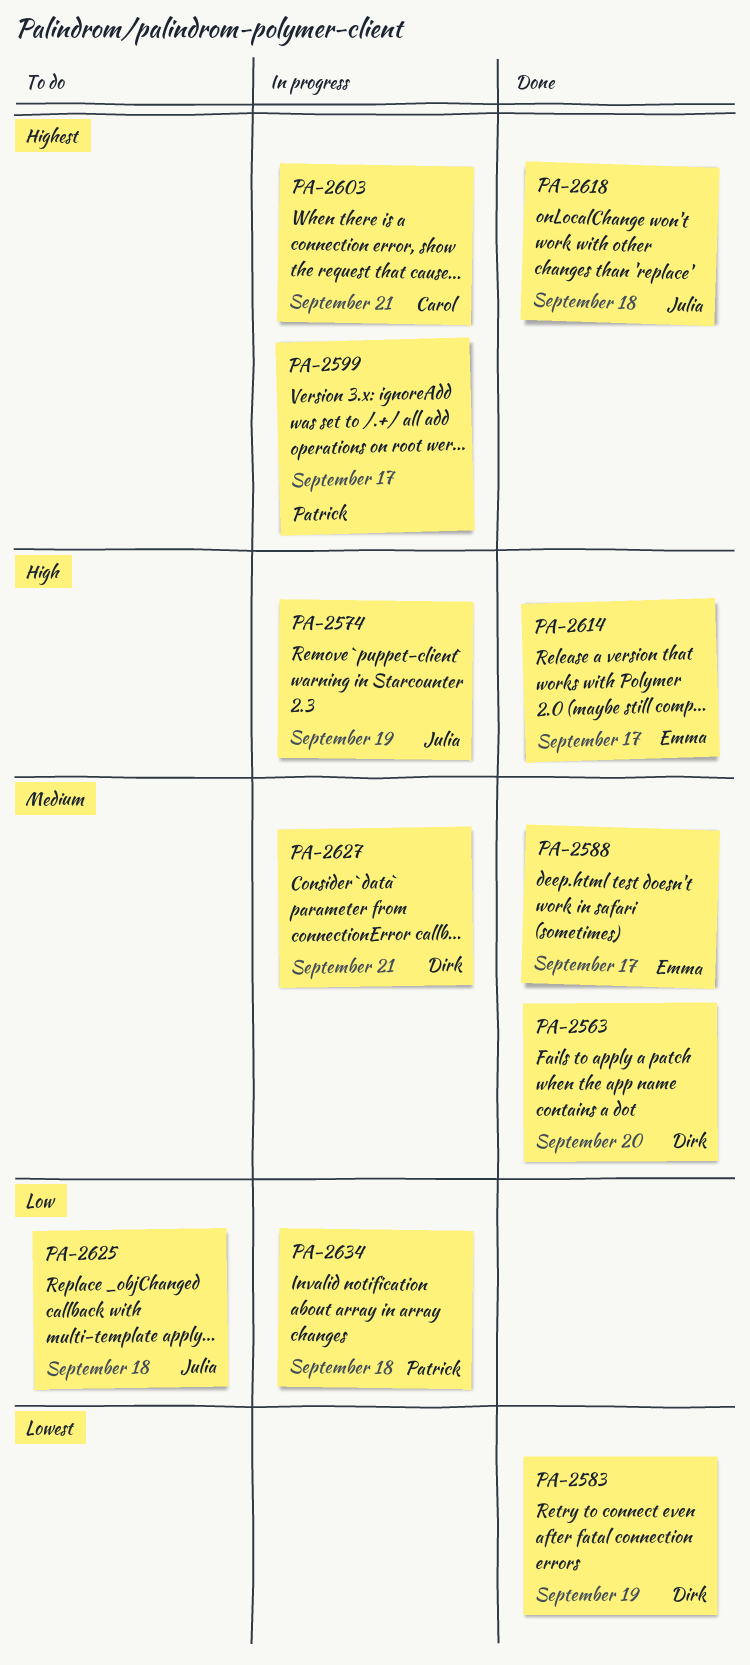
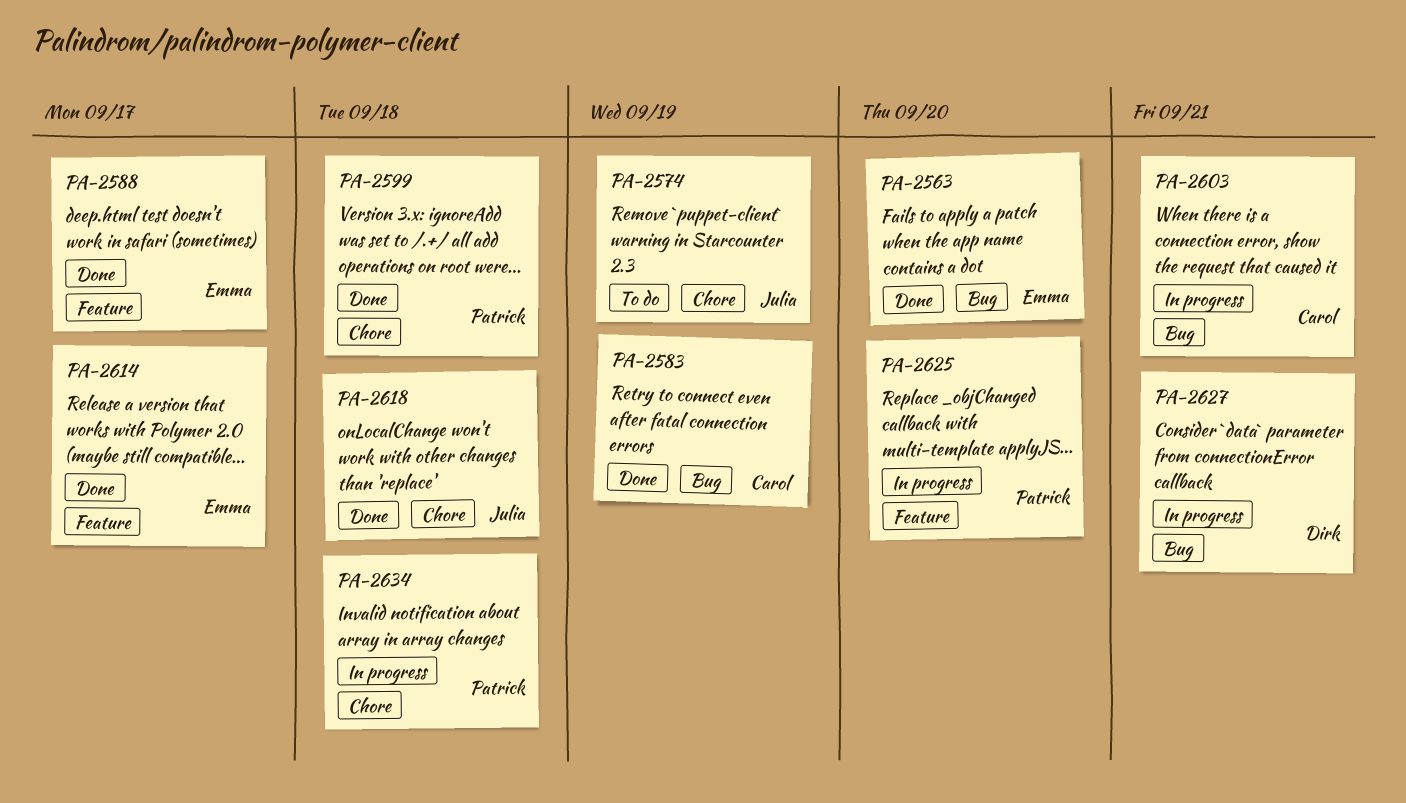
PA-2563, owner: Dirk -> Emma
PA-2574, status: In progress -> To do
PA-2583, owner: Dirk -> Carol
PA-2599, status: In progress -> Done
PA-2599, due: Sep 17 -> Sep 18
PA-2625, status: To do -> In progress
PA-2625, owner: Julia -> Patrick
PA-2625, due: Sep 18 -> Sep 20

